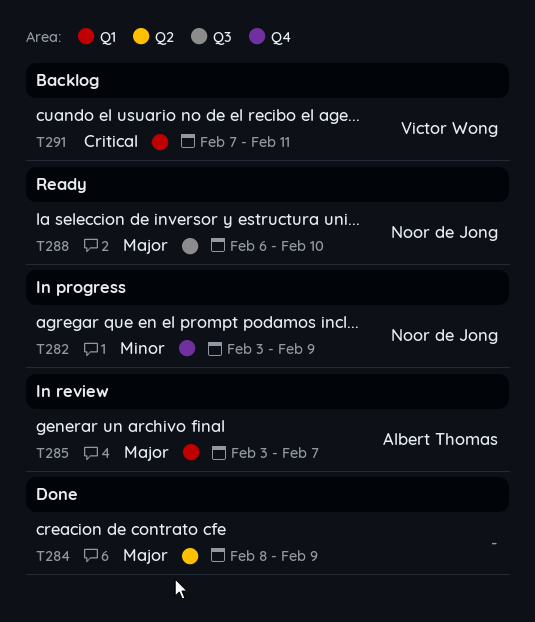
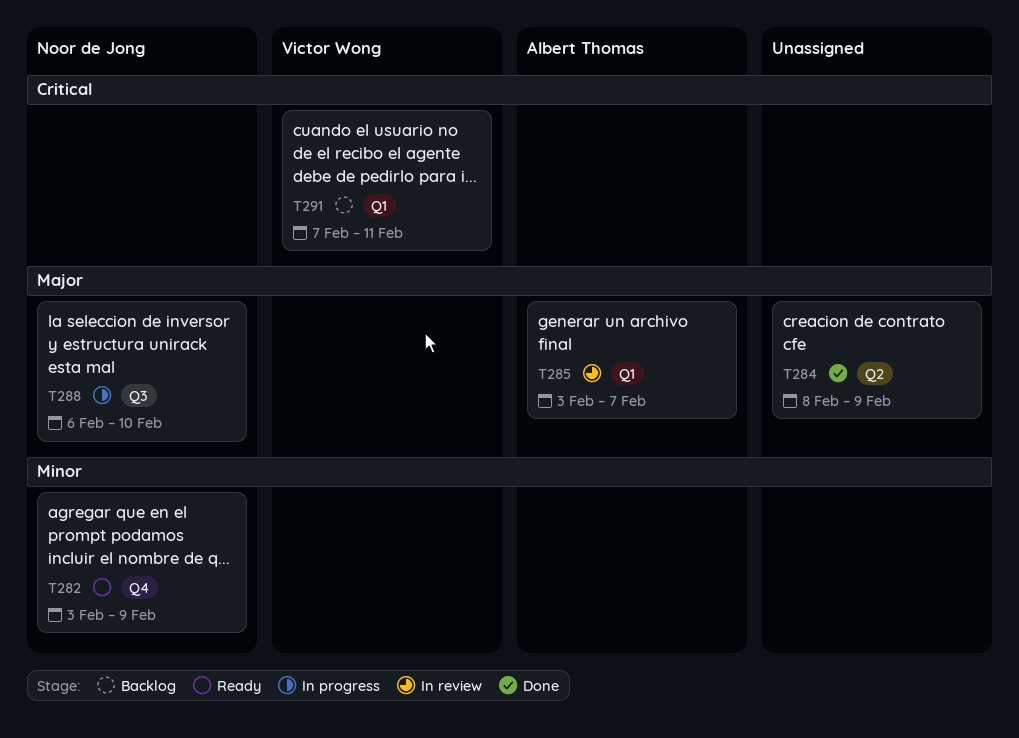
T282, status: In progress -> Ready
T288, status: Ready -> In progress

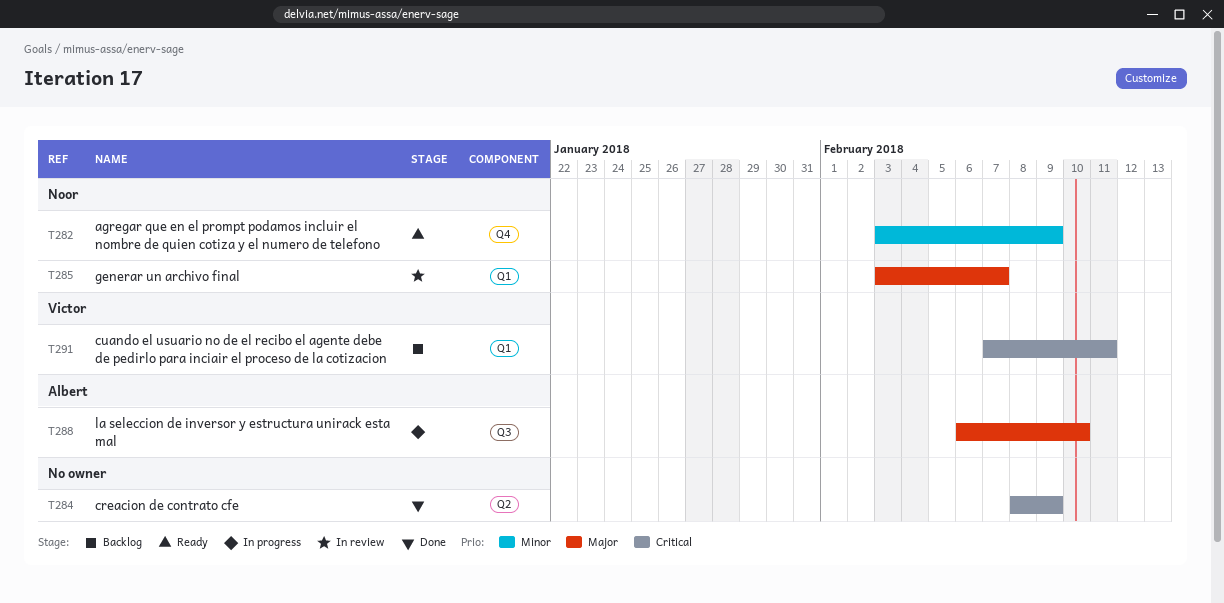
T284, priority: Major -> Critical
T285, owner: Albert Thomas -> Noor de Jong
T288, owner: Noor de Jong -> Albert Thomas

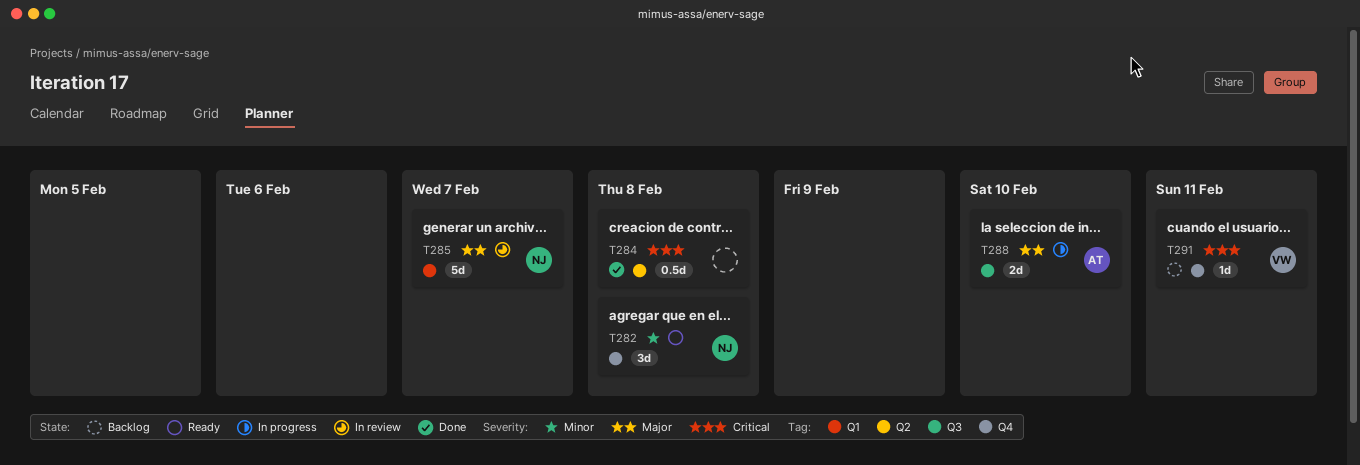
T282, due: Feb 9 -> Feb 8
T284, due: Feb 9 -> Feb 8
T291, label: Q1 -> Q4

